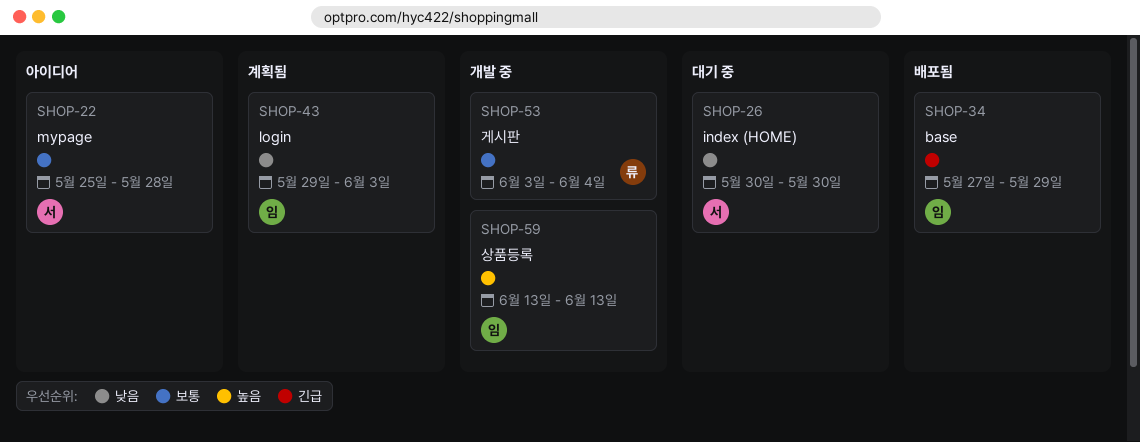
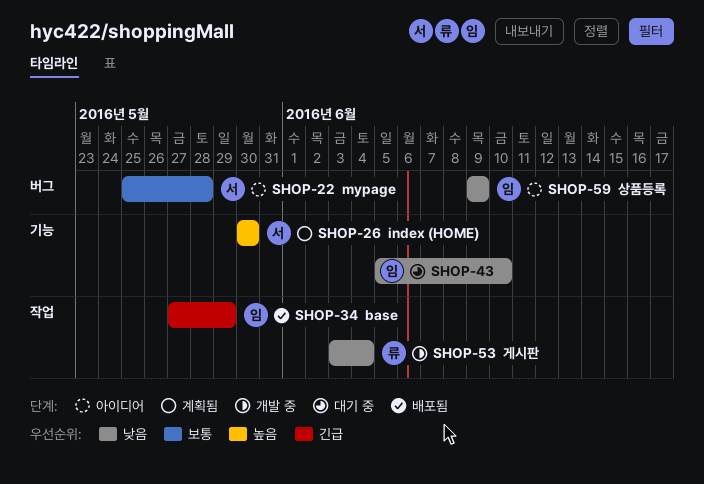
SHOP-26, status: 대기 중 -> 계획됨
SHOP-26, priority: 낮음 -> 높음
SHOP-43, status: 계획됨 -> 대기 중
SHOP-43, start: May 29 -> Jun 5
SHOP-43, due: Jun 3 -> Jun 10
SHOP-53, priority: 보통 -> 낮음
SHOP-59, status: 개발 중 -> 아이디어
SHOP-59, priority: 높음 -> 낮음
SHOP-59, start: Jun 13 -> Jun 9
SHOP-59, due: Jun 13 -> Jun 9

